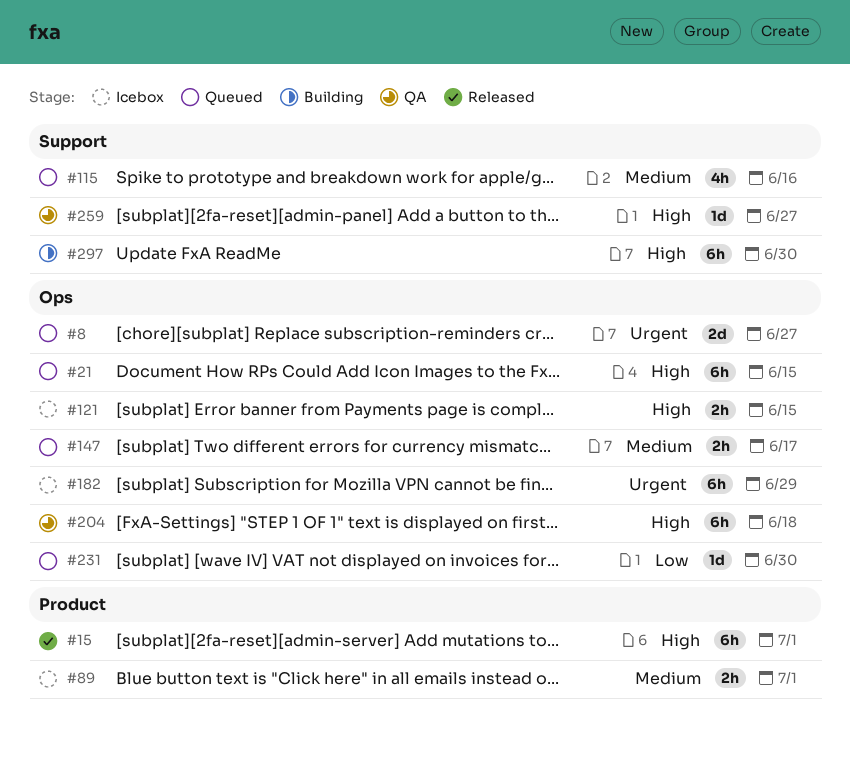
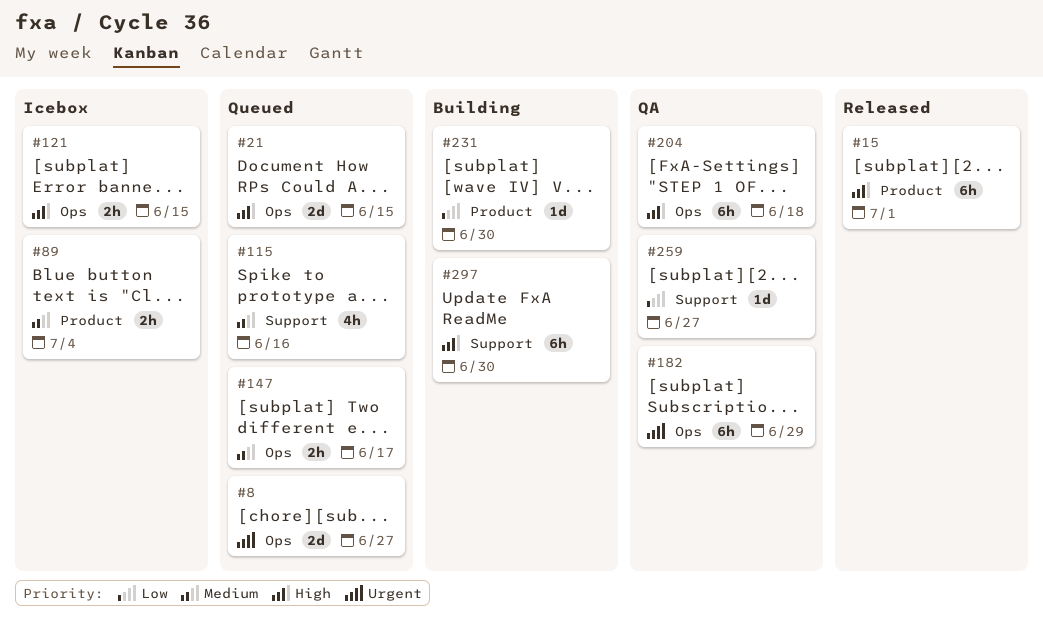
#21, estimate: 6h -> 2d
#89, due: Jul 1 -> Jul 4
#182, status: Icebox -> QA
#231, status: Queued -> Building
#231, label: Ops -> Product
#259, priority: High -> Low

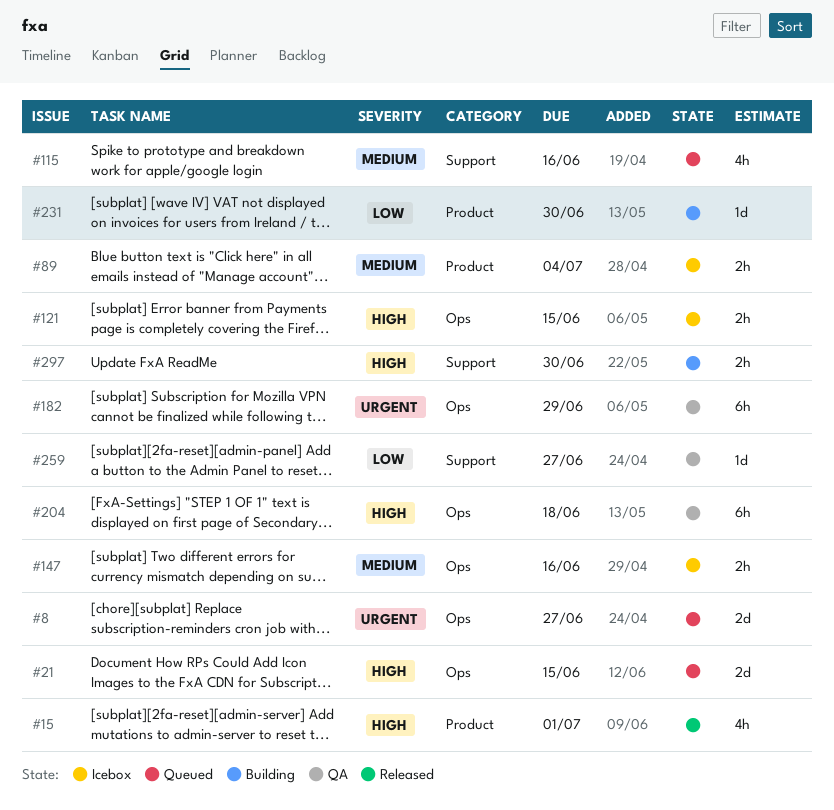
#15, estimate: 6h -> 4h
#147, status: Queued -> Icebox
#147, due: Jun 17 -> Jun 16
#297, estimate: 6h -> 2h

